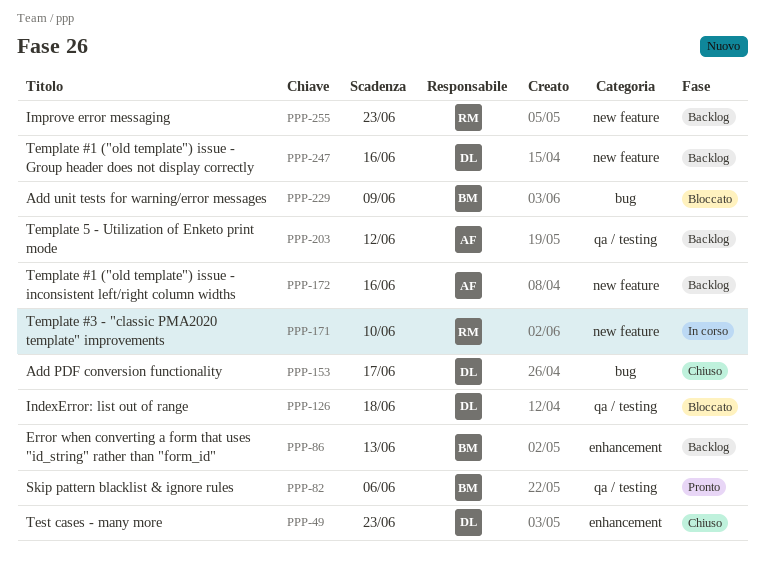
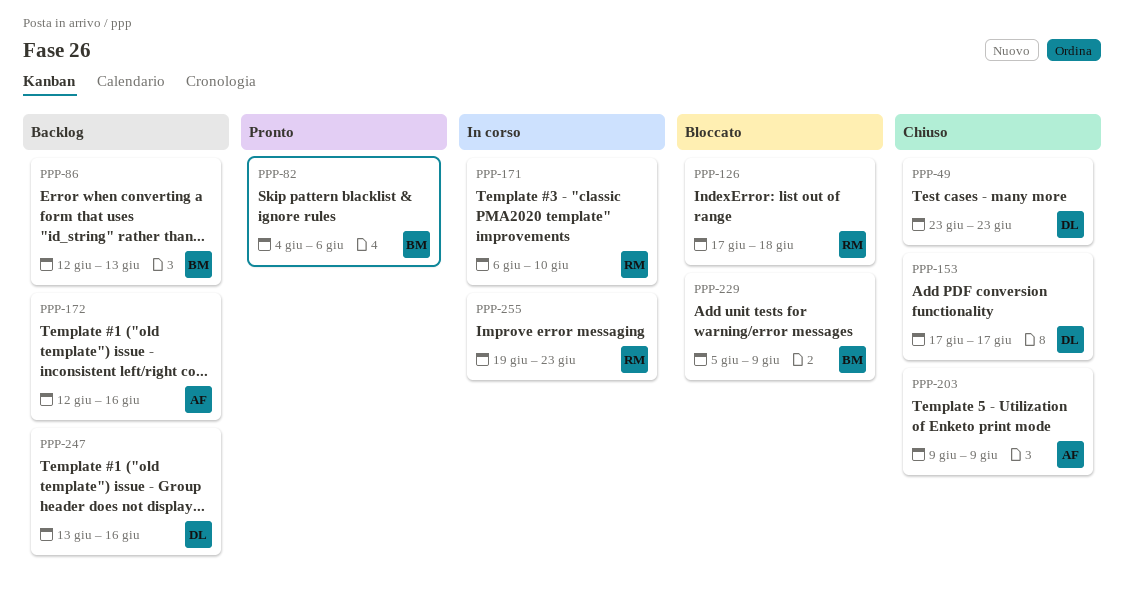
PPP-126, owner: DL -> RM
PPP-203, status: Backlog -> Chiuso
PPP-203, due: Jun 12 -> Jun 9
PPP-255, status: Backlog -> In corso

